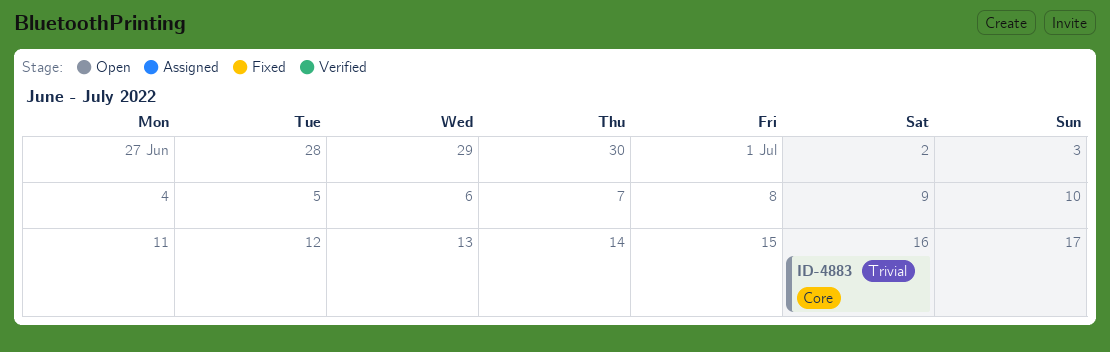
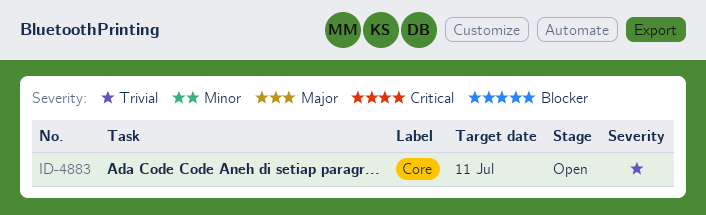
ID-4883, due: Jul 16 -> Jul 11

